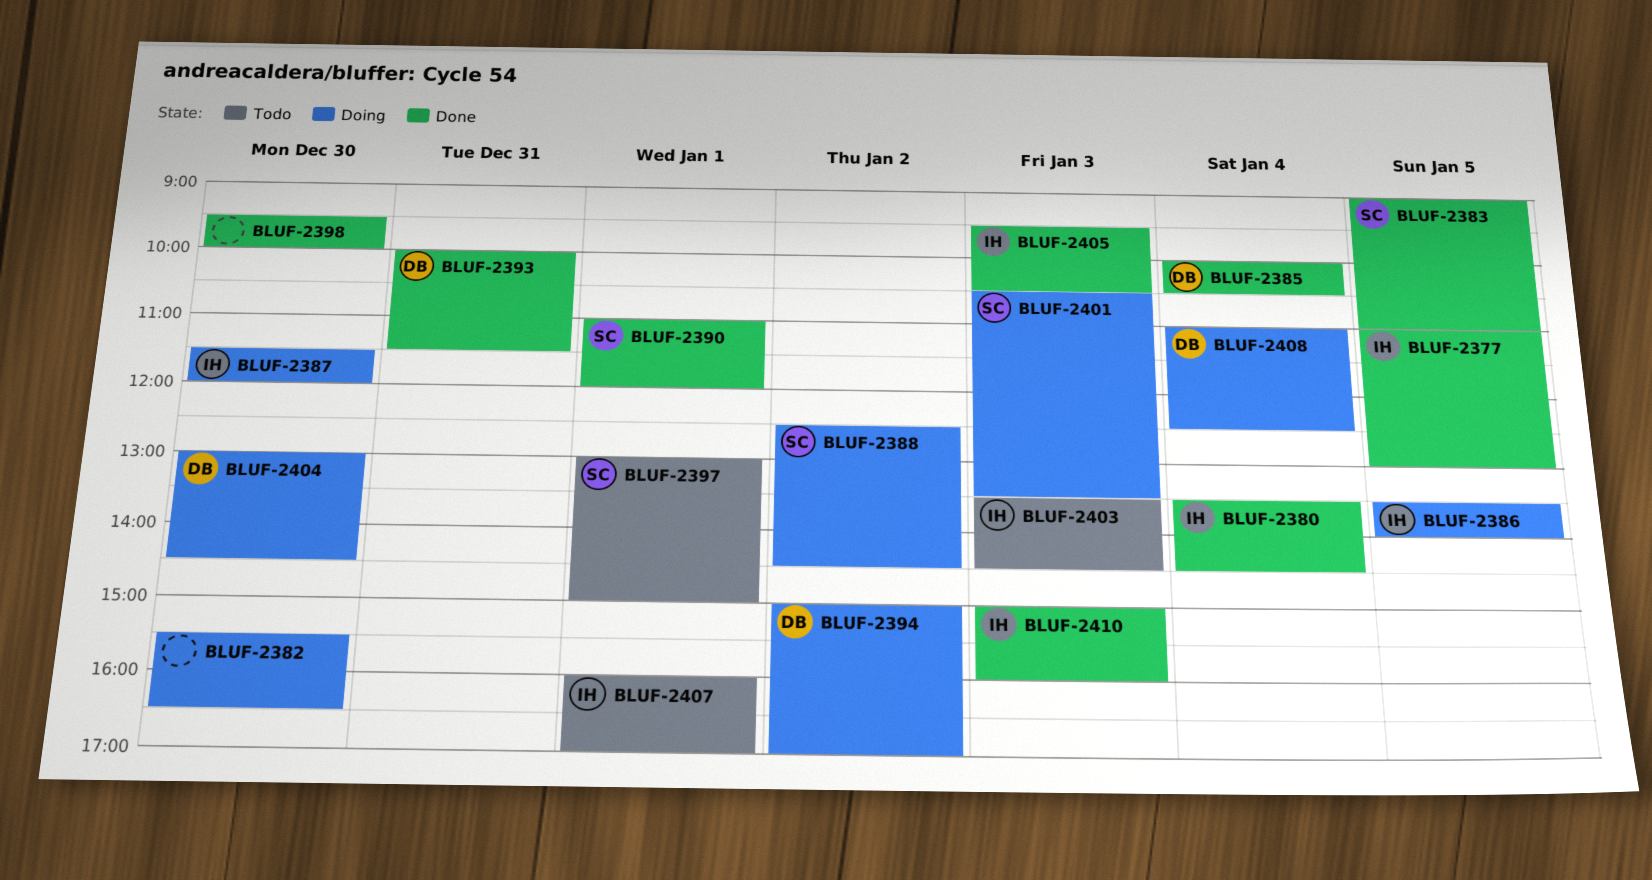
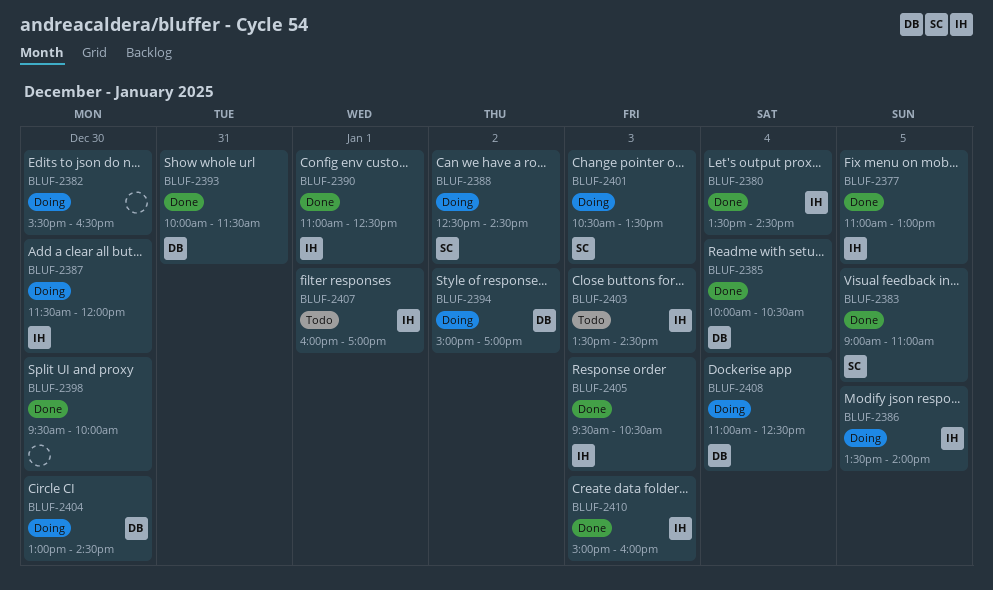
BLUF-2390, owner: SC -> IH
BLUF-2390, ends: 12:00 -> 12:30
BLUF-2397: present -> none

